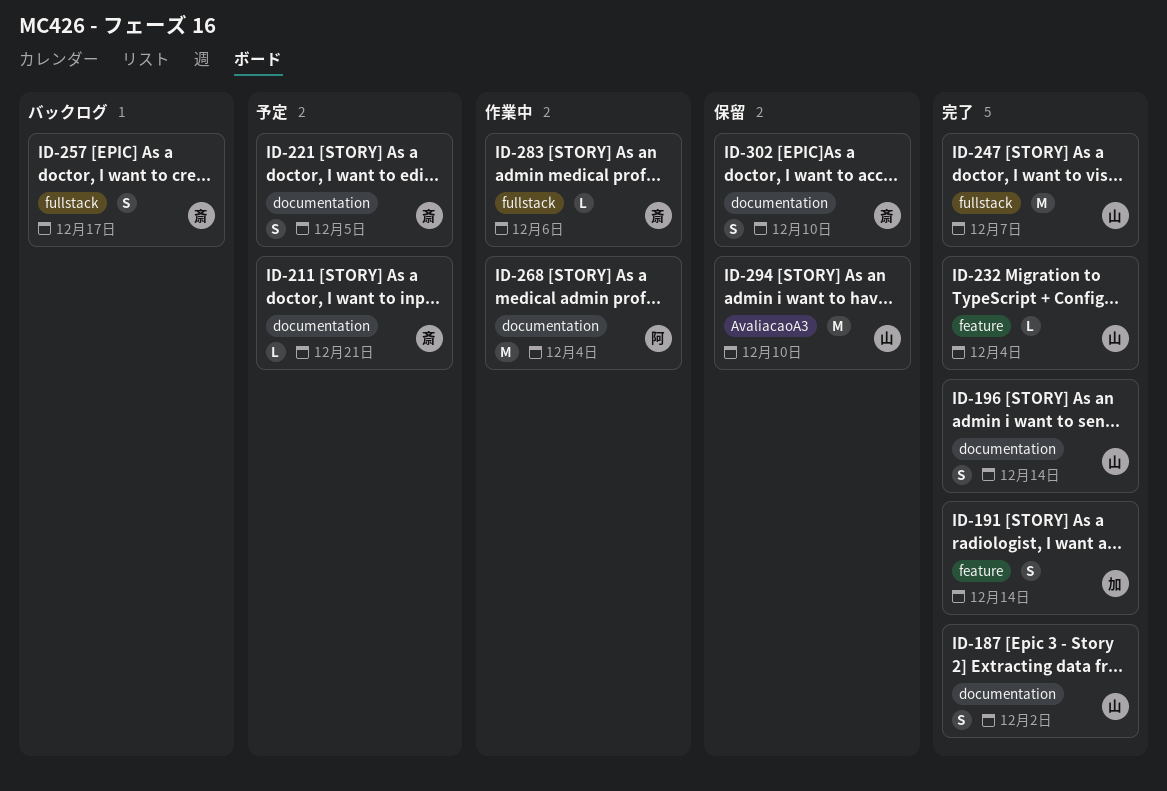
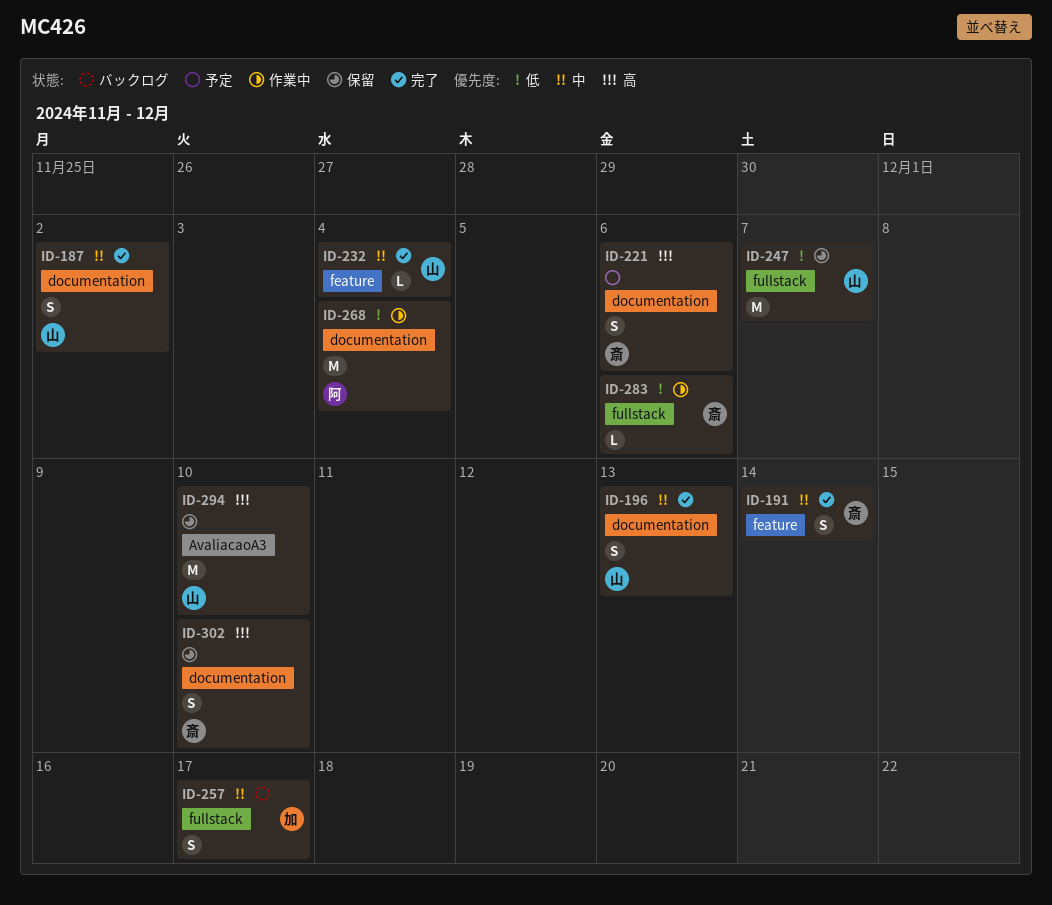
ID-191, owner: 加 -> 斎
ID-196, due: Dec 14 -> Dec 13
ID-211: present -> none
ID-221, due: Dec 5 -> Dec 6
ID-247, status: 完了 -> 保留
ID-257, owner: 斎 -> 加

